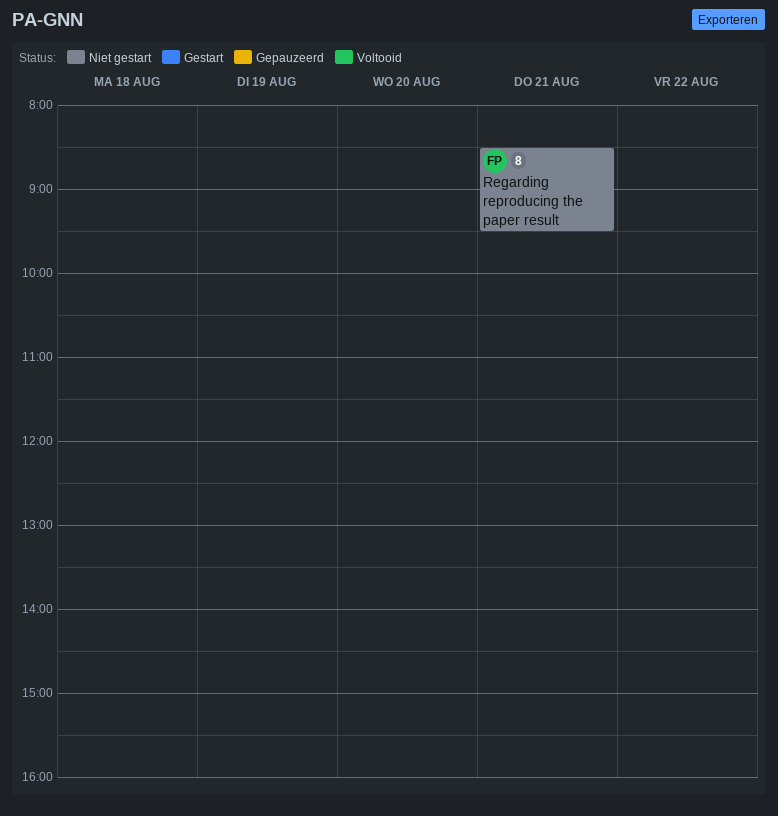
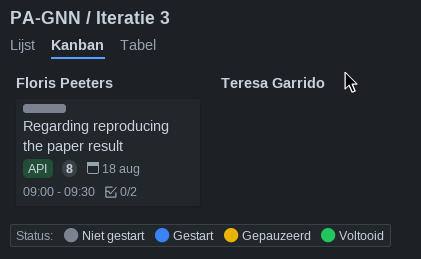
Regarding reproducing the paper result, day: Aug 21 -> Aug 18
Regarding reproducing the paper result, begins: 08:30 -> 09:00

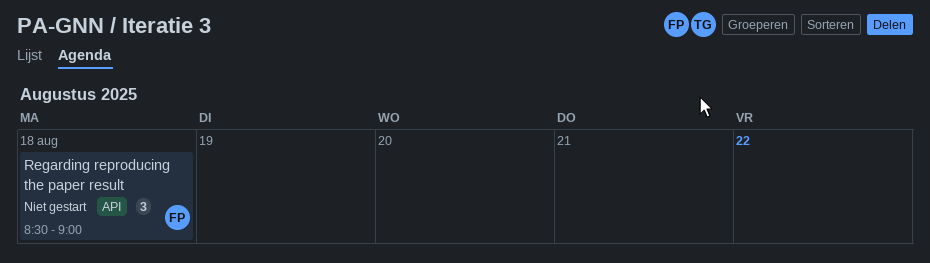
Regarding reproducing the paper result, estimate: 8 -> 3
Regarding reproducing the paper result, begins: 09:00 -> 08:30
Regarding reproducing the paper result, ends: 09:30 -> 09:00

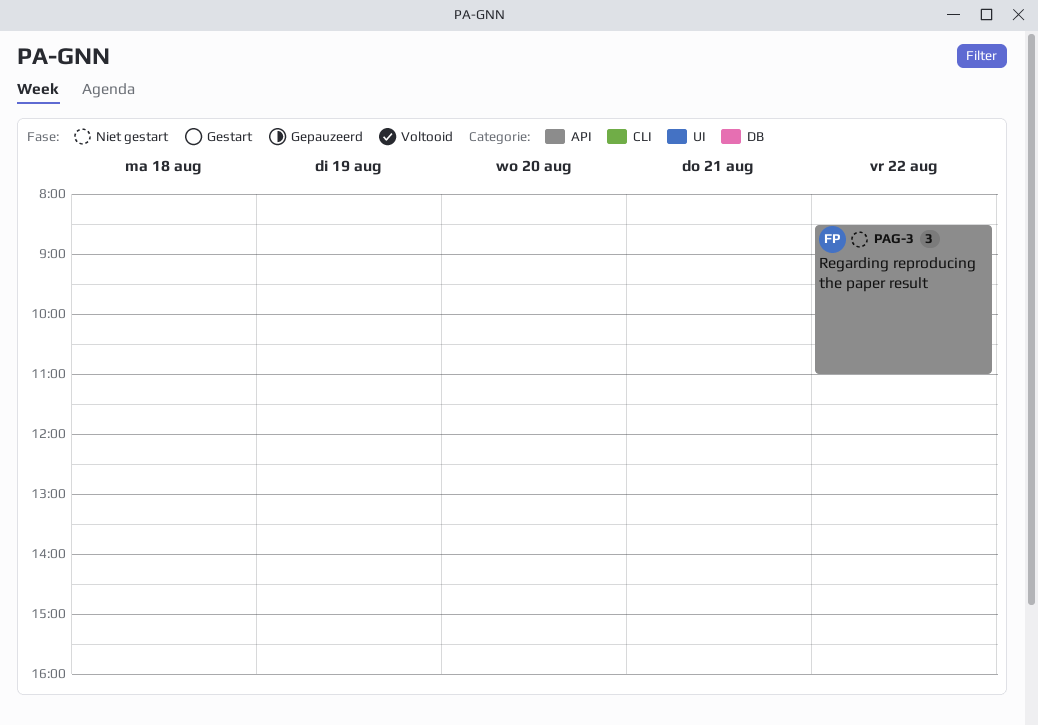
Regarding reproducing the paper result, day: Aug 18 -> Aug 22
Regarding reproducing the paper result, ends: 09:00 -> 11:00

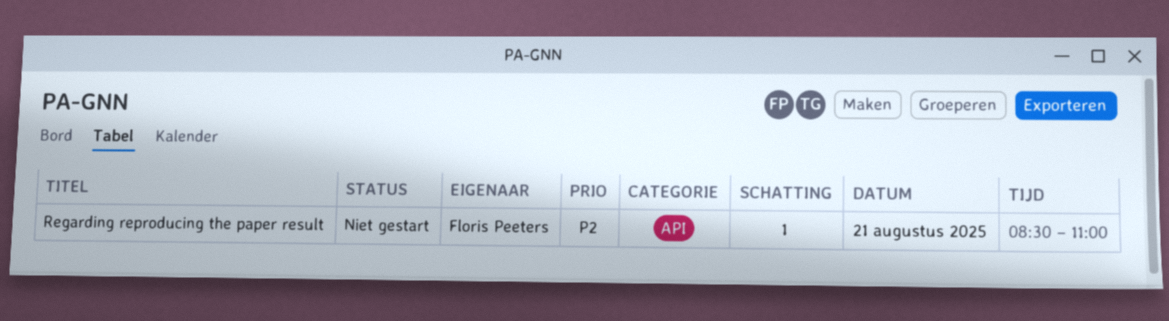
Regarding reproducing the paper result, estimate: 3 -> 1
Regarding reproducing the paper result, day: Aug 22 -> Aug 21

